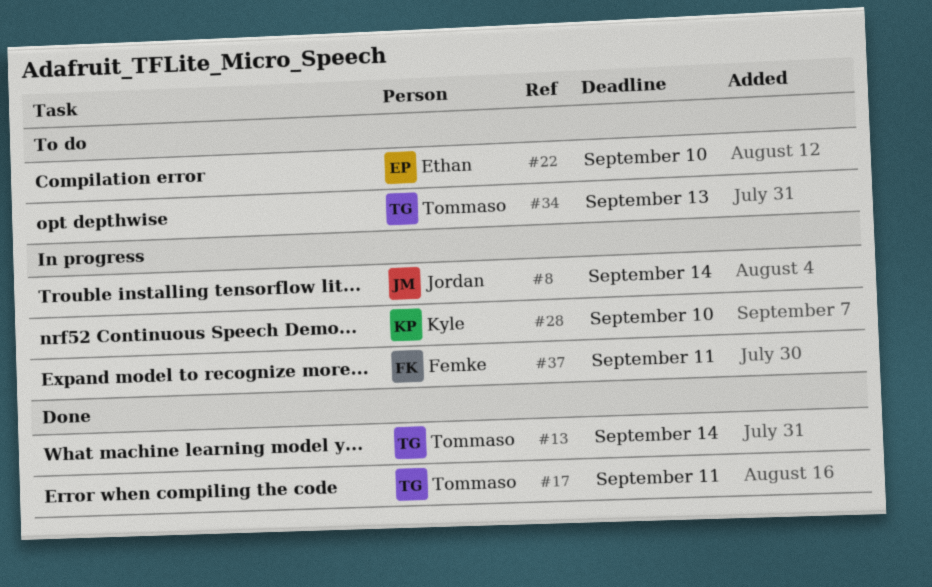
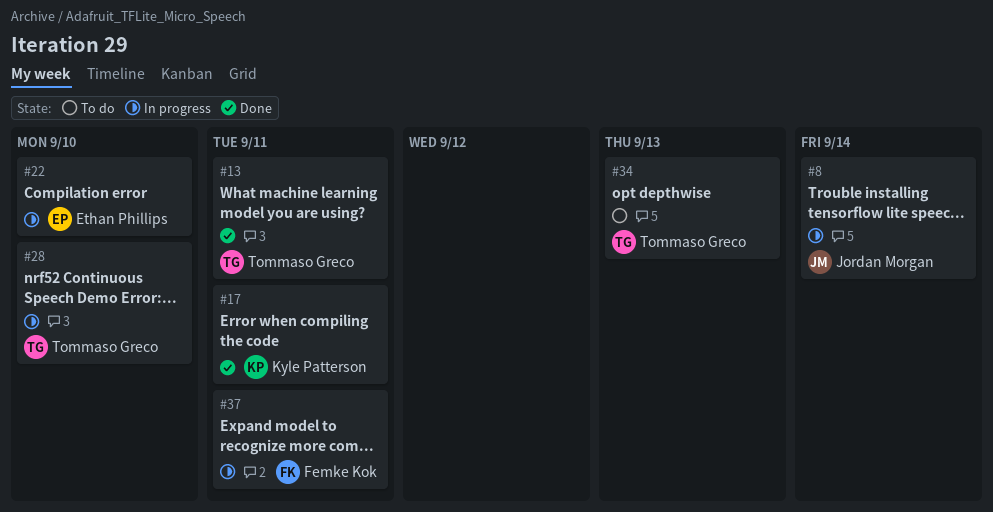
#13, due: Sep 14 -> Sep 11
#17, owner: Tommaso Greco -> Kyle Patterson
#22, status: To do -> In progress
#28, owner: Kyle Patterson -> Tommaso Greco

